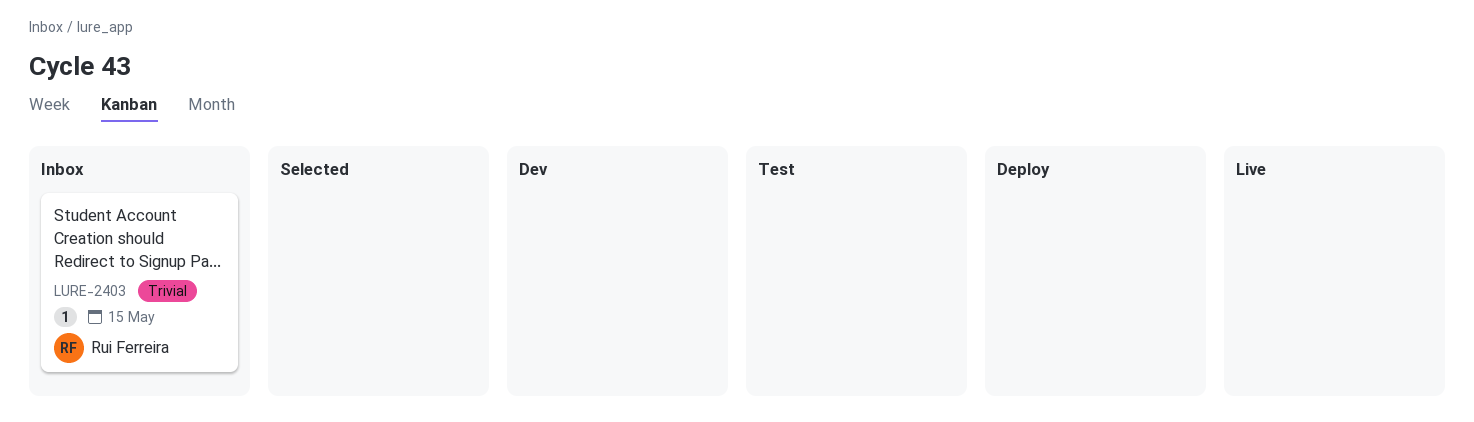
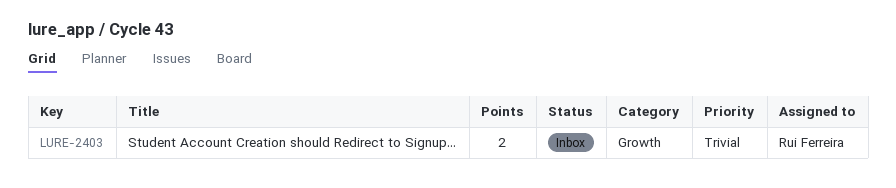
LURE-2403, estimate: 1 -> 2

